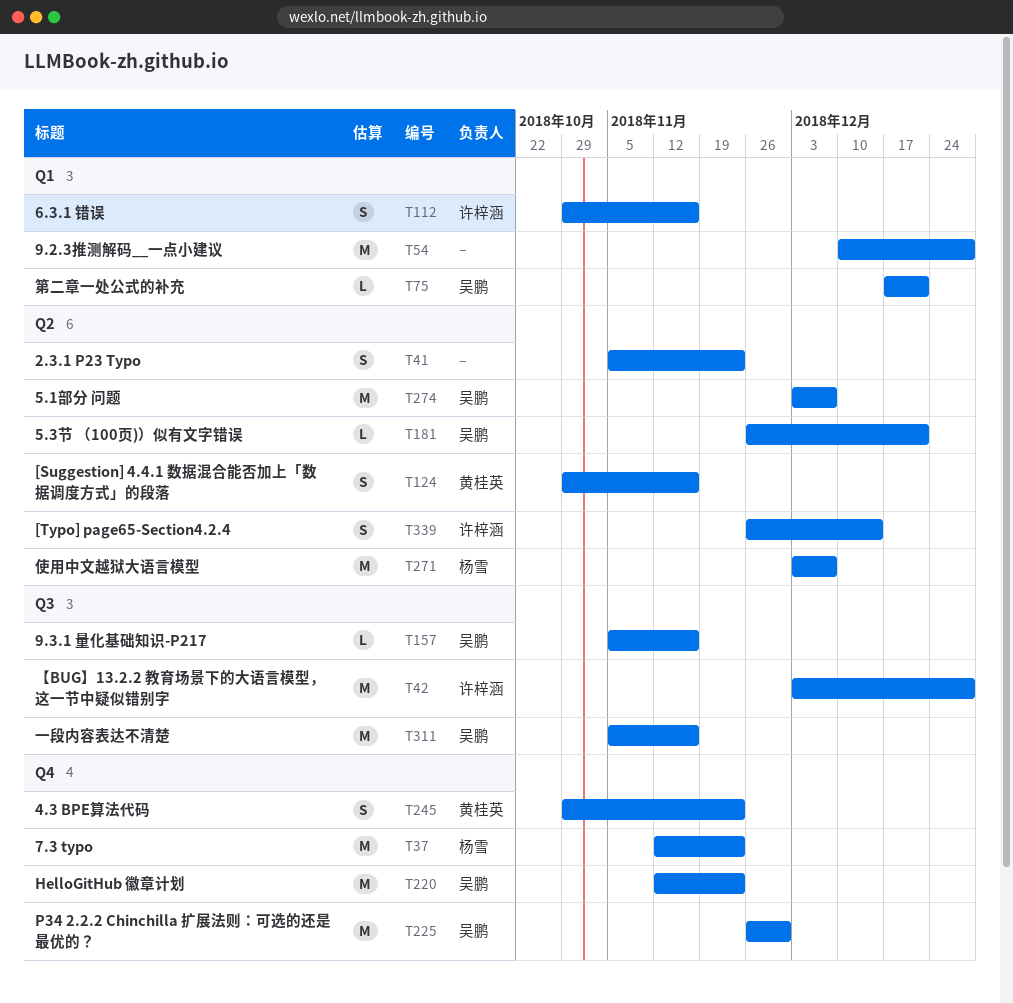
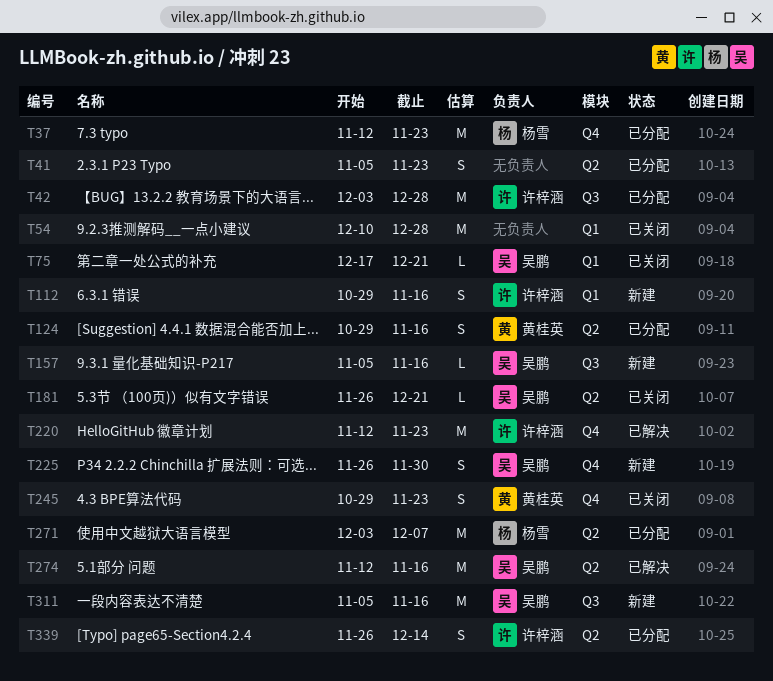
T220, owner: 吴鹏 -> 许梓涵
T225, estimate: M -> S
T274, start: Dec 3 -> Nov 12
T274, due: Dec 7 -> Nov 16

